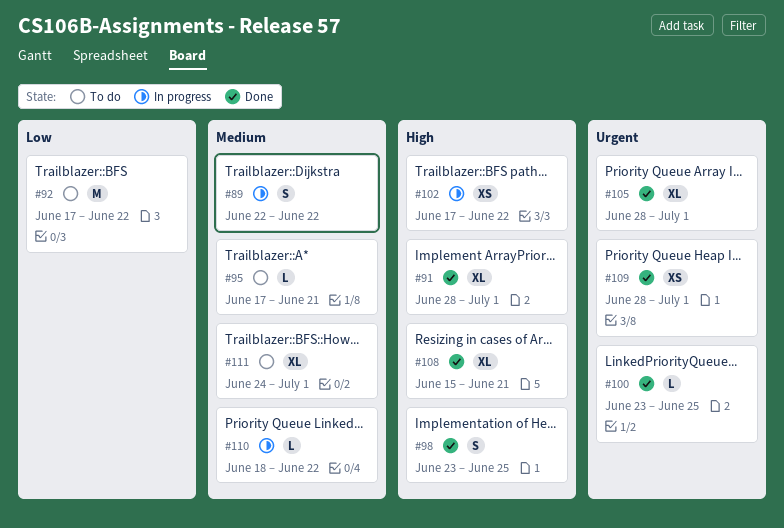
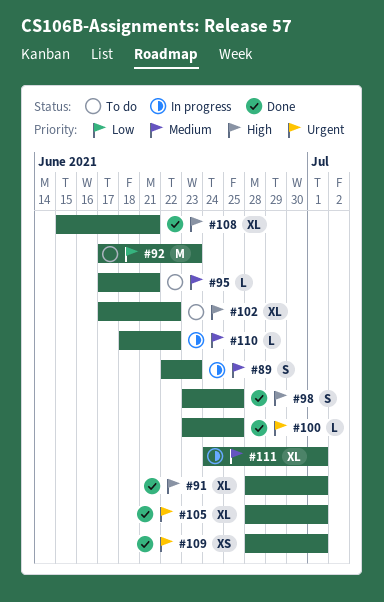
#89, due: Jun 22 -> Jun 23
#92, due: Jun 22 -> Jun 23
#102, status: In progress -> To do
#102, estimate: XS -> XL
#111, status: To do -> In progress

